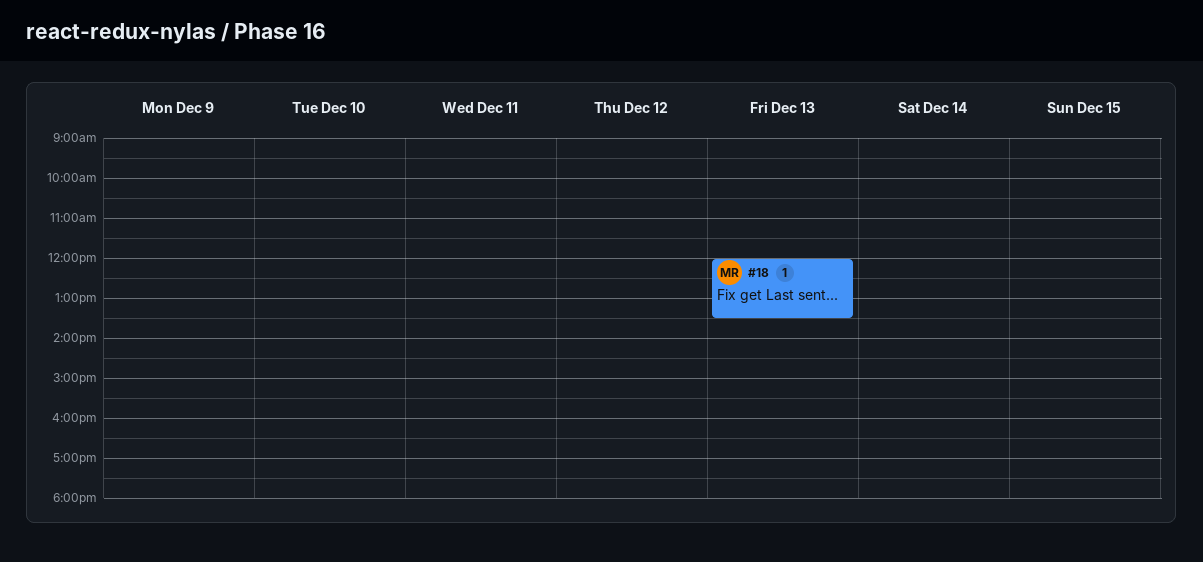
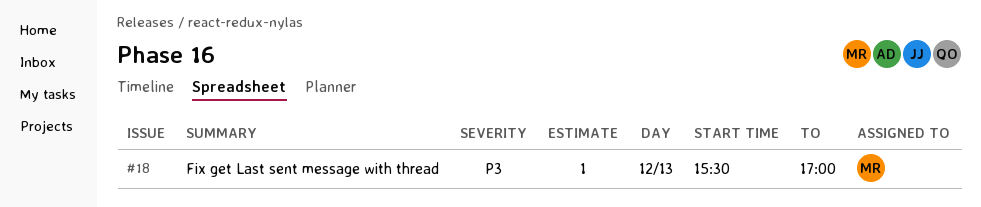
#18, begins: 12:00 -> 15:30
#18, ends: 13:30 -> 17:00

